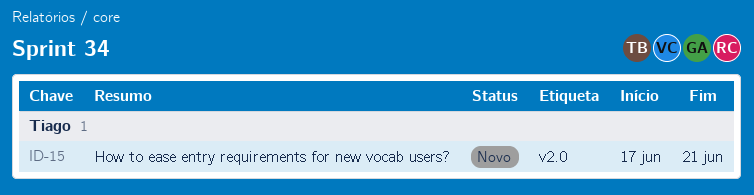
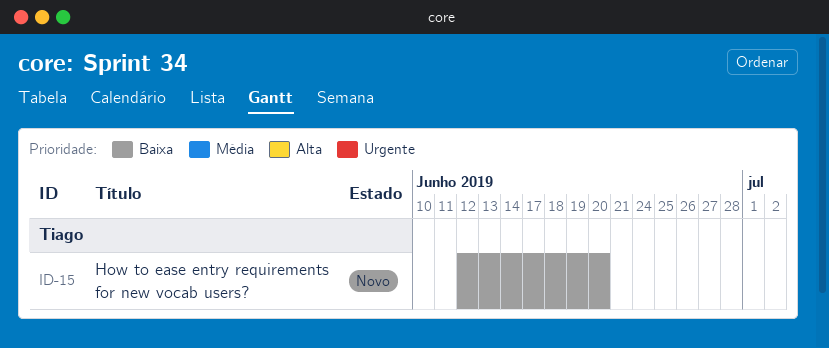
ID-15, start: Jun 17 -> Jun 12
ID-15, due: Jun 21 -> Jun 20

